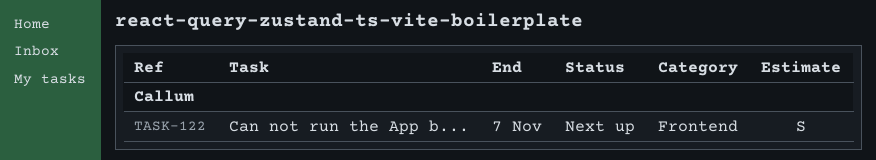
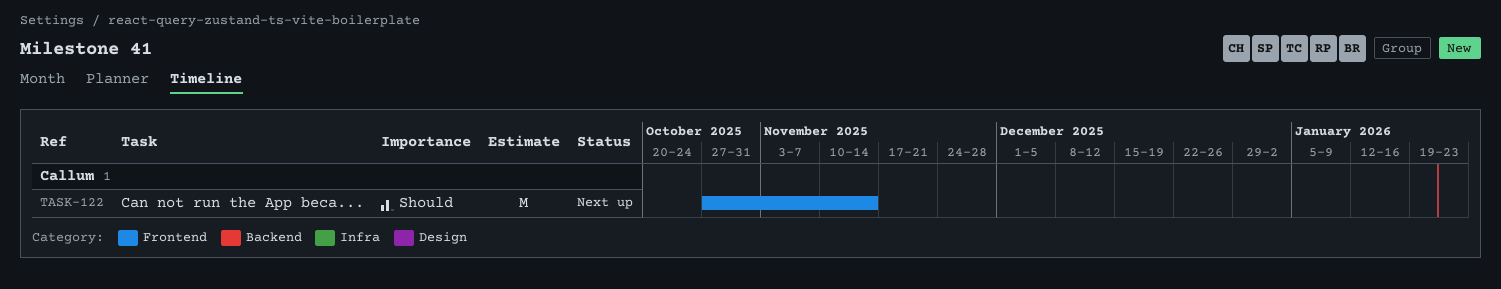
TASK-122, estimate: S -> M
TASK-122, due: Nov 7 -> Nov 14

